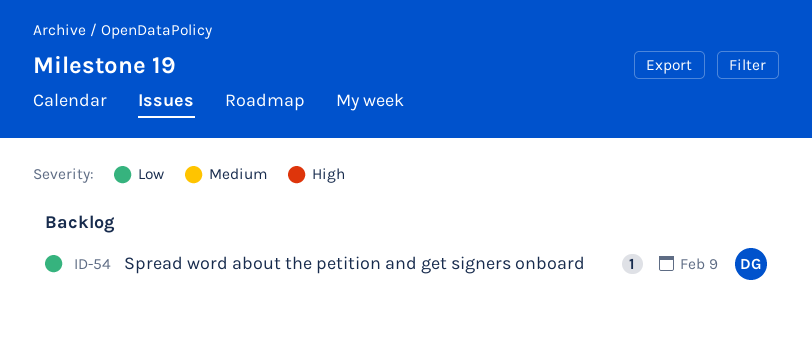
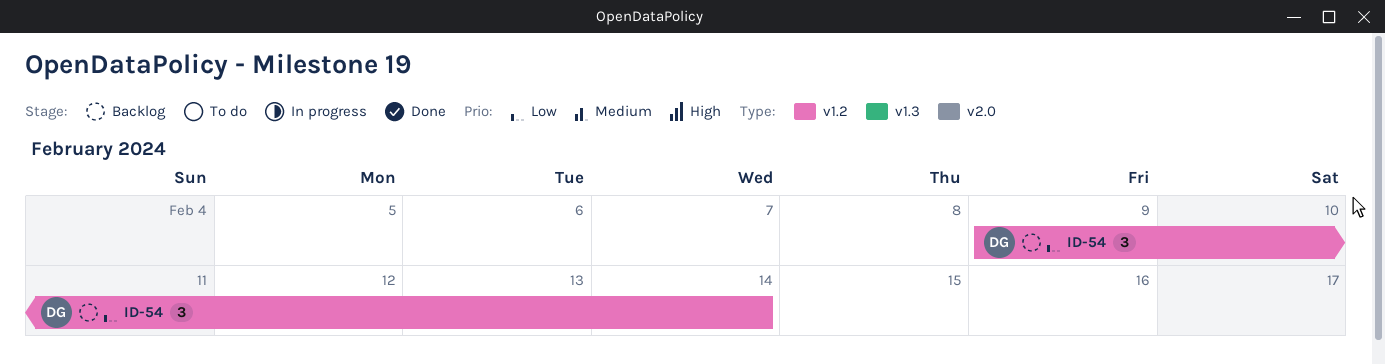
ID-54, estimate: 1 -> 3
ID-54, due: Feb 9 -> Feb 14

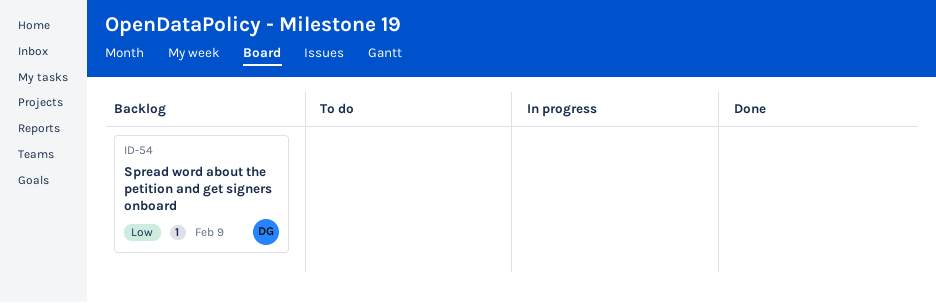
ID-54, estimate: 3 -> 1
ID-54, due: Feb 14 -> Feb 9

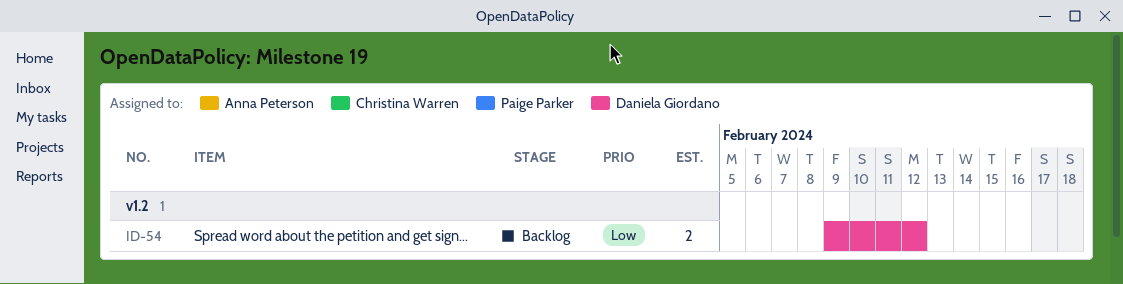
ID-54, estimate: 1 -> 2
ID-54, due: Feb 9 -> Feb 12

